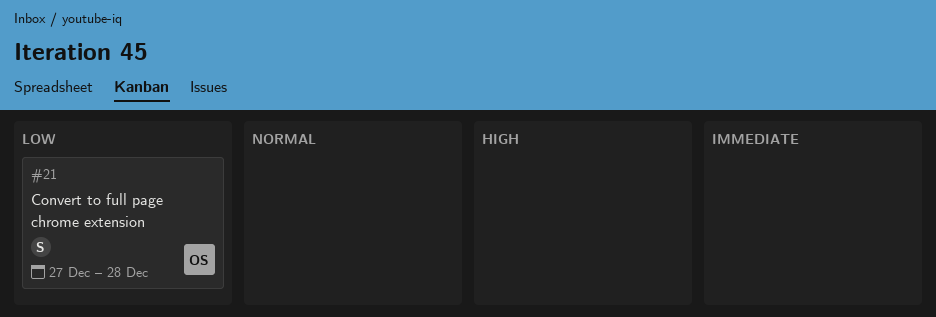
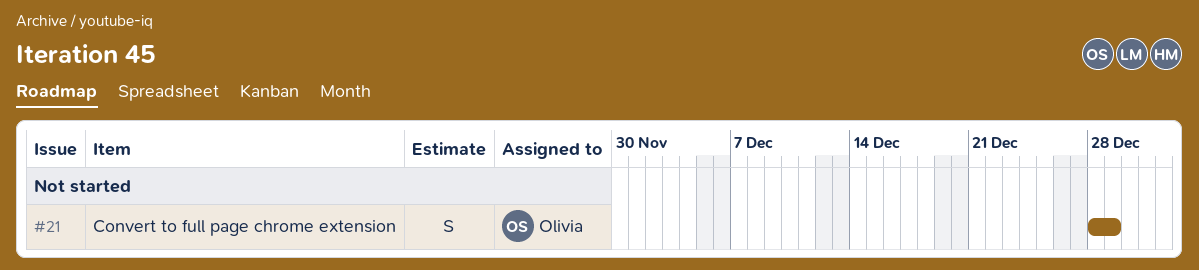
#21, start: Dec 27 -> Dec 28
#21, due: Dec 28 -> Dec 29

